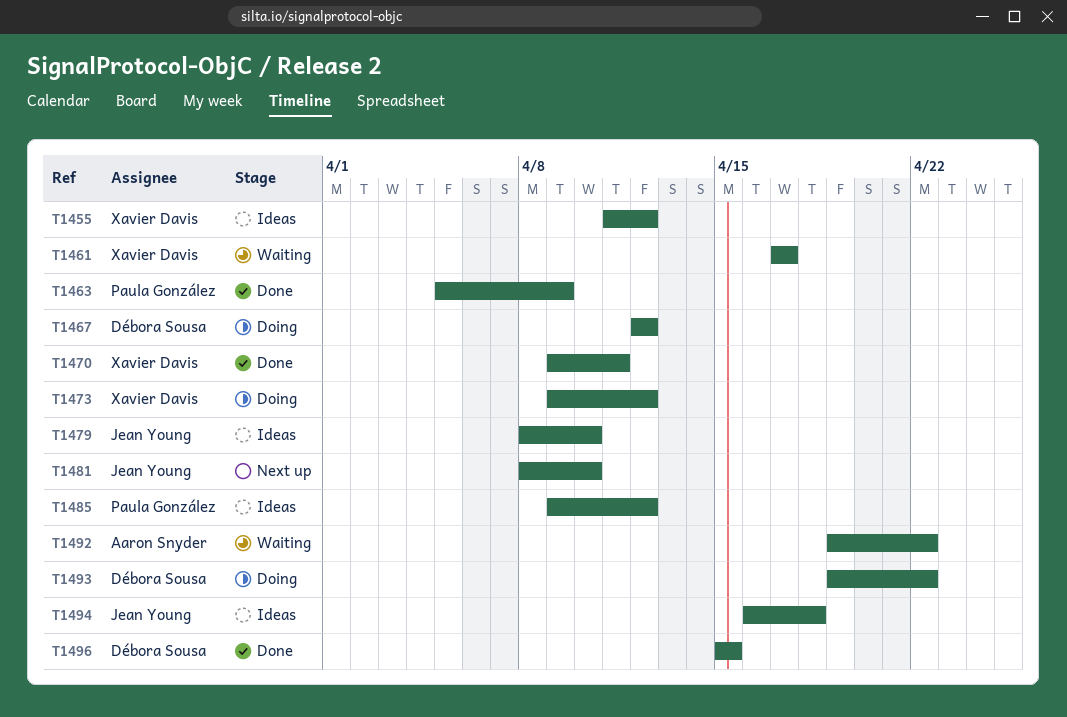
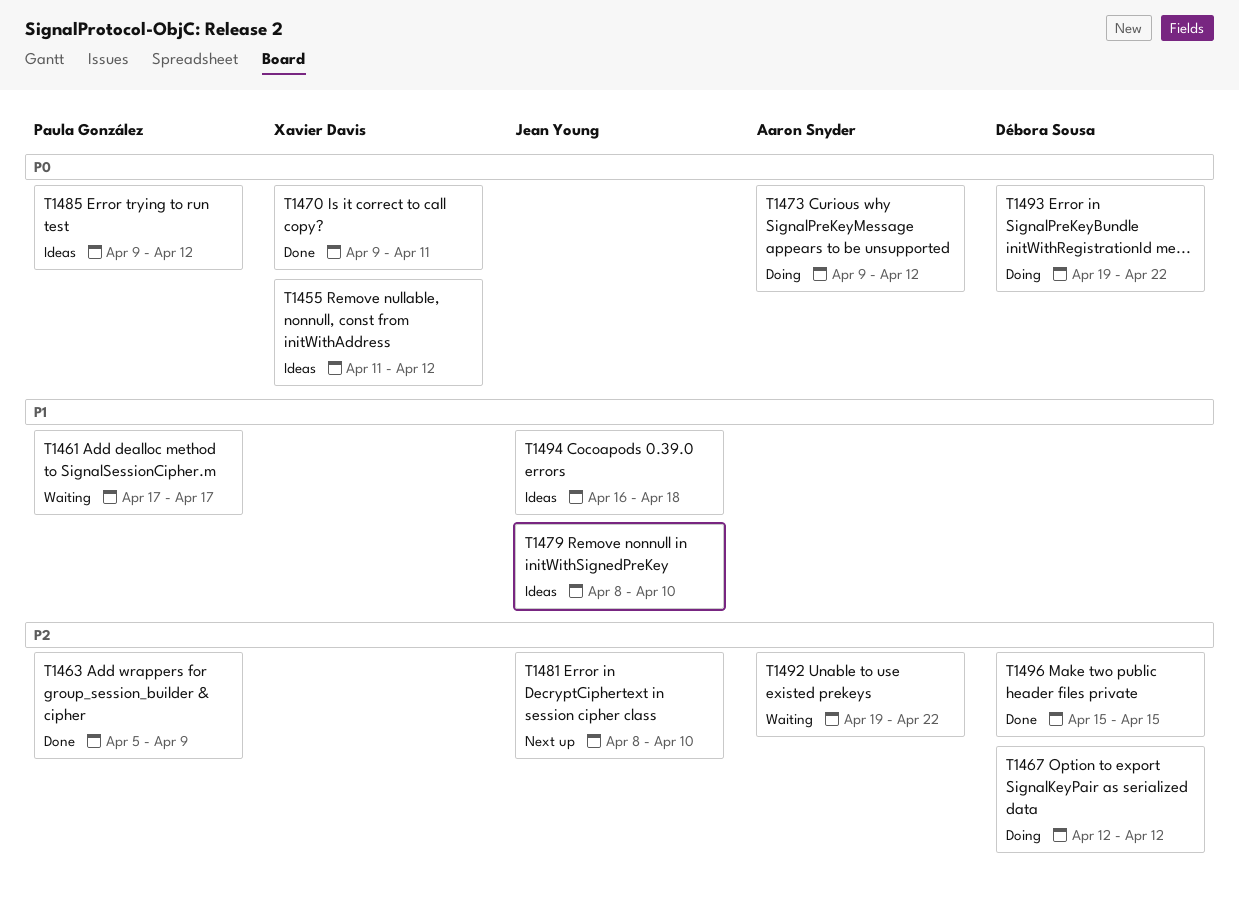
T1461, owner: Xavier Davis -> Paula González
T1473, owner: Xavier Davis -> Aaron Snyder

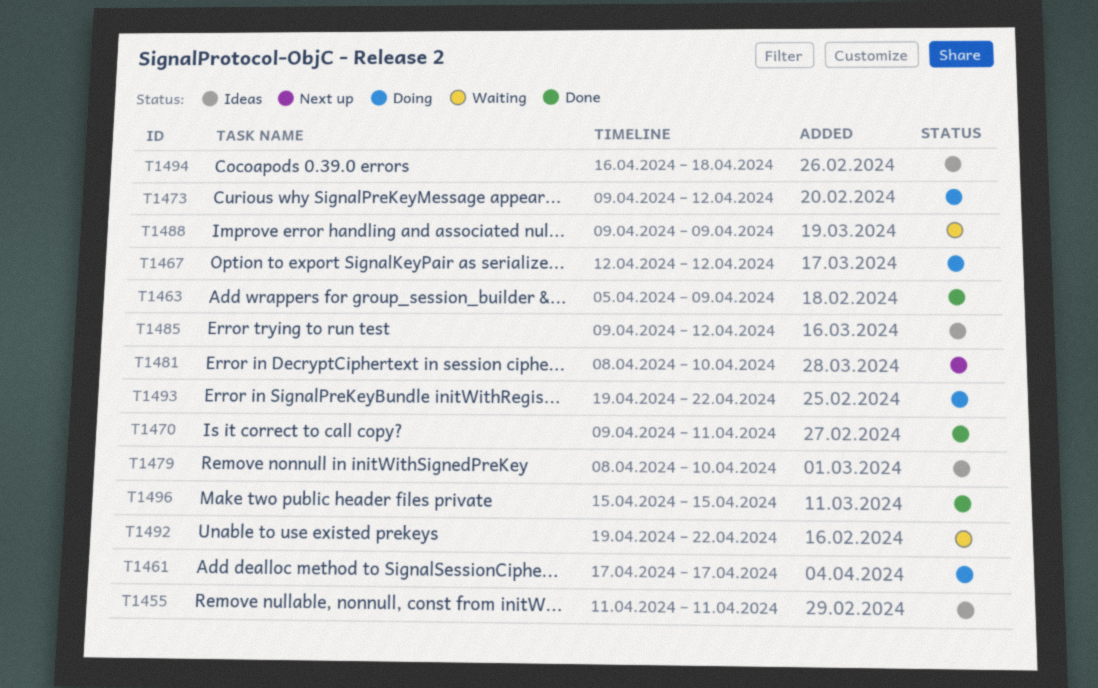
T1455, due: Apr 12 -> Apr 11
T1461, status: Waiting -> Doing
T1488: none -> present

